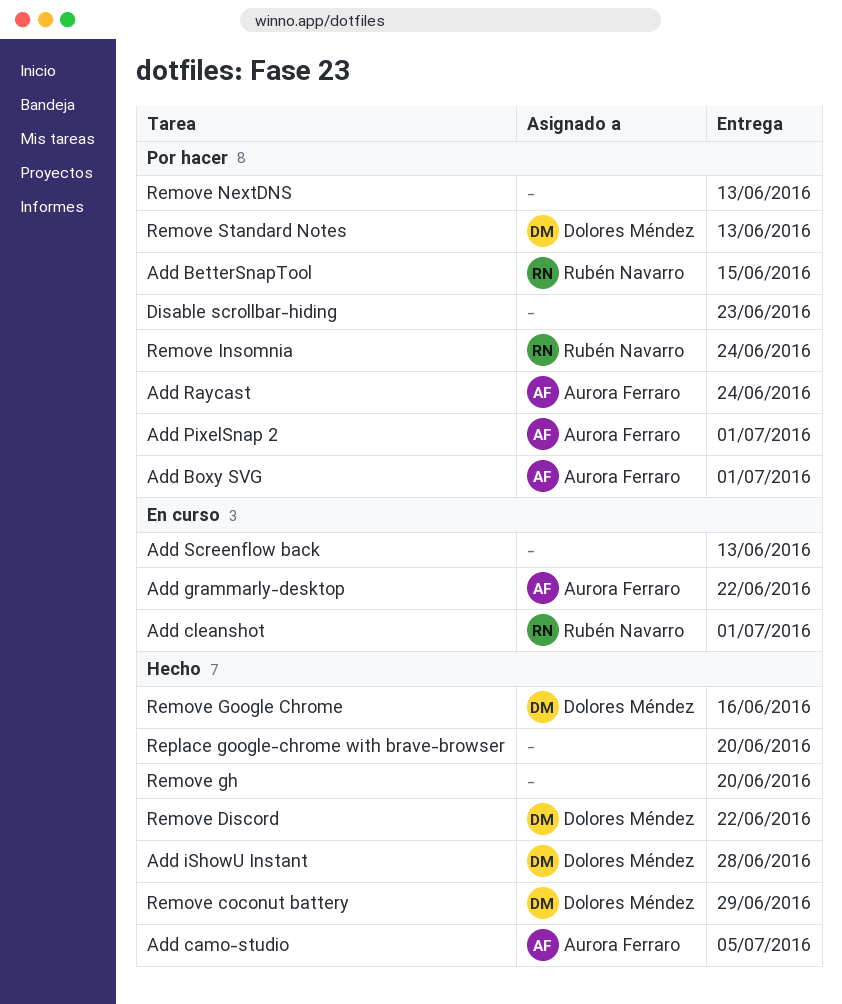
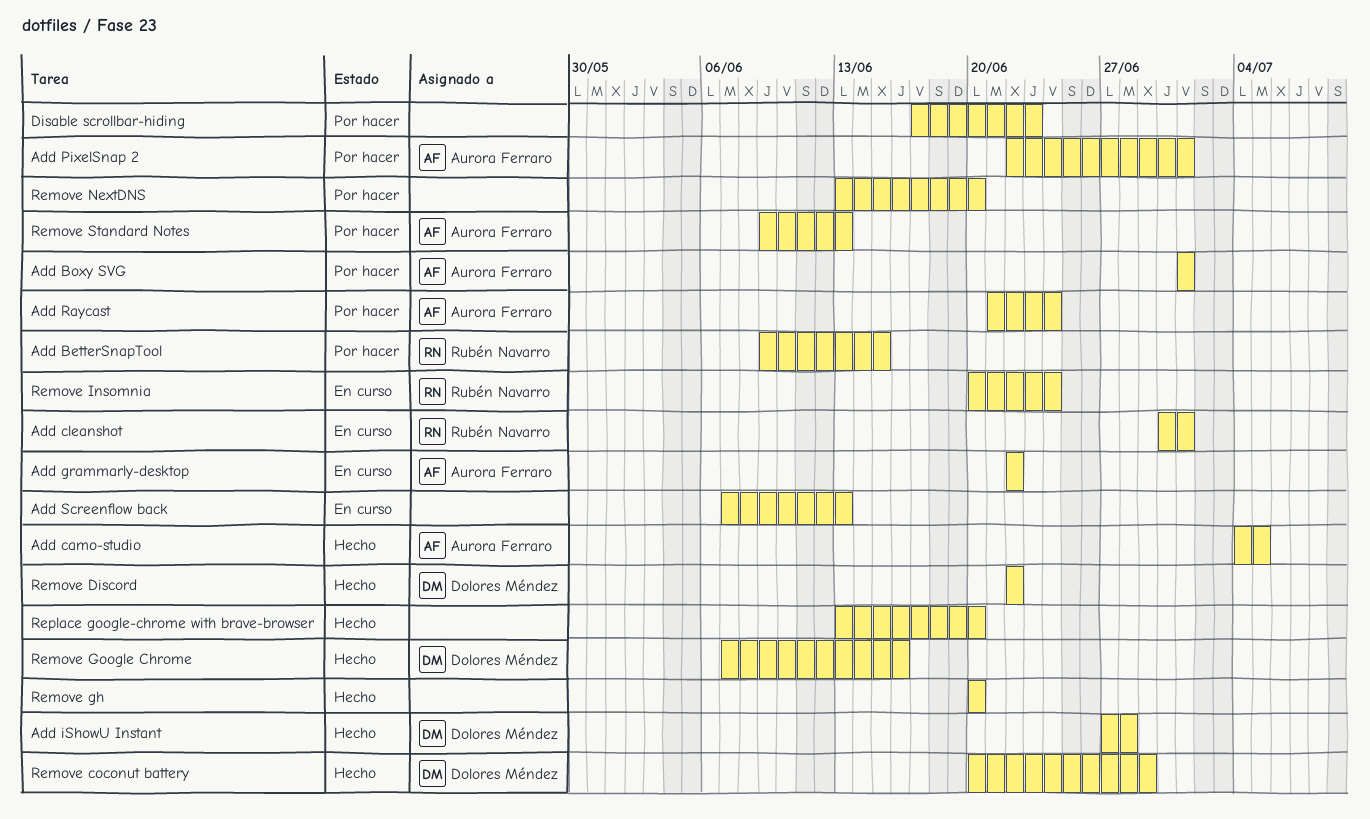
Remove Insomnia, status: Por hacer -> En curso
Remove NextDNS, due: Jun 13 -> Jun 20
Remove Standard Notes, owner: Dolores Méndez -> Aurora Ferraro

